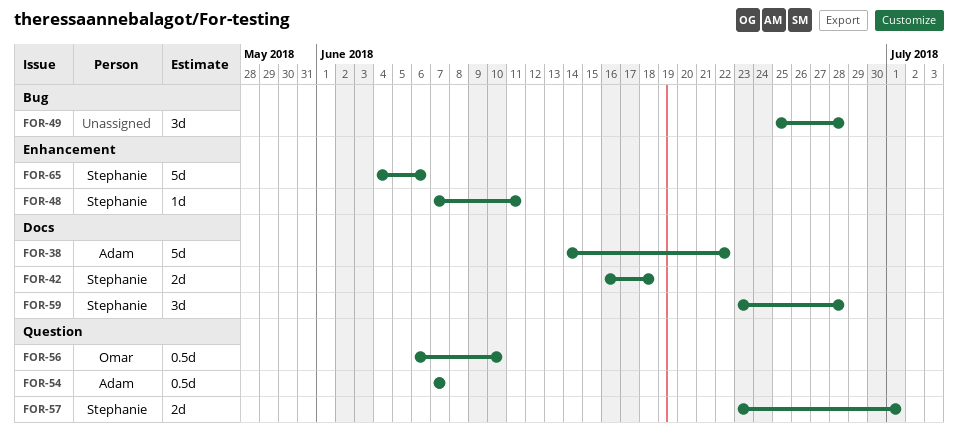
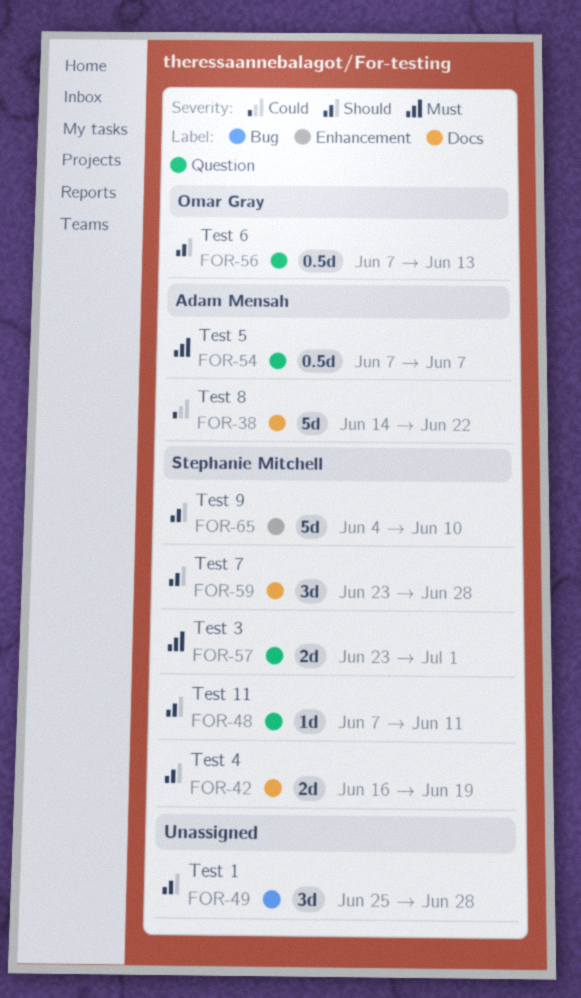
FOR-42, due: Jun 18 -> Jun 19
FOR-48, label: Enhancement -> Question
FOR-56, start: Jun 6 -> Jun 7
FOR-56, due: Jun 10 -> Jun 13
FOR-65, due: Jun 6 -> Jun 10

